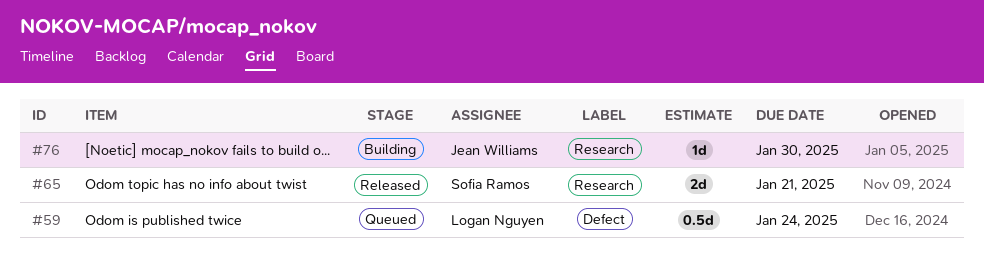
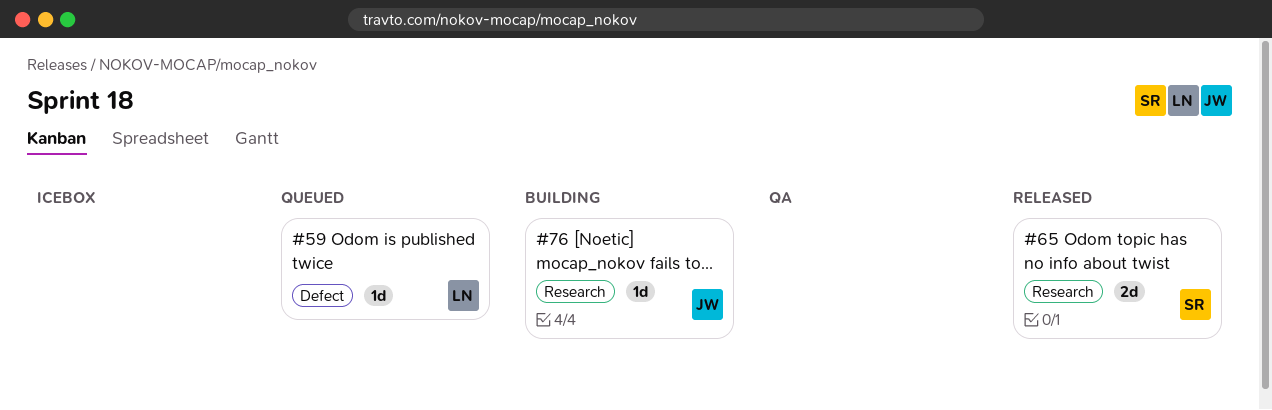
#59, estimate: 0.5d -> 1d

